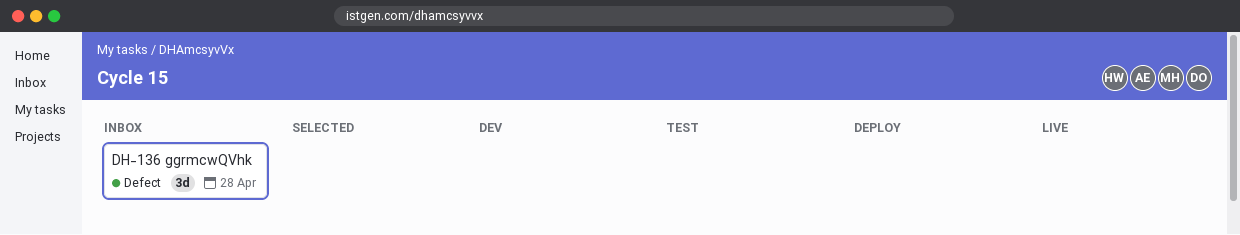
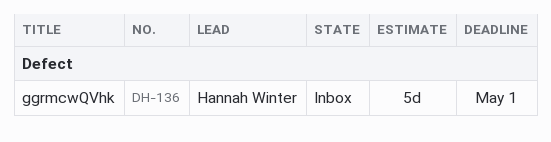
DH-136, estimate: 3d -> 5d
DH-136, due: Apr 28 -> May 1

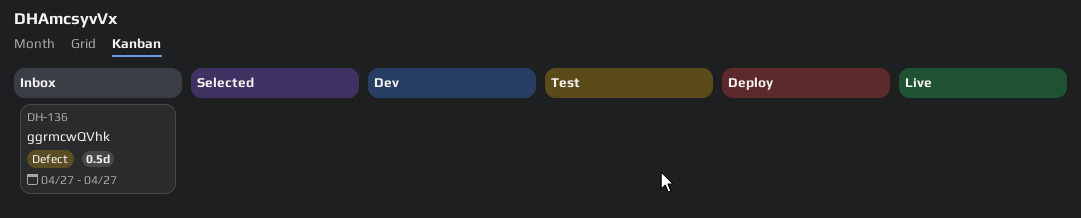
DH-136, estimate: 5d -> 0.5d
DH-136, due: May 1 -> Apr 27

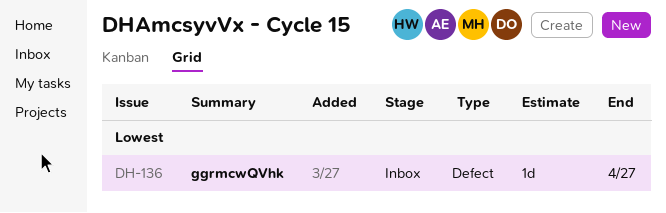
DH-136, estimate: 0.5d -> 1d

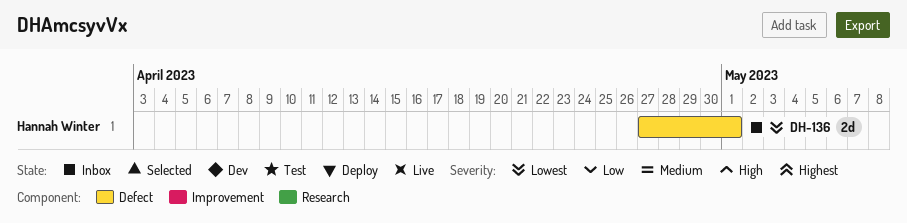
DH-136, estimate: 1d -> 2d
DH-136, due: Apr 27 -> May 1

